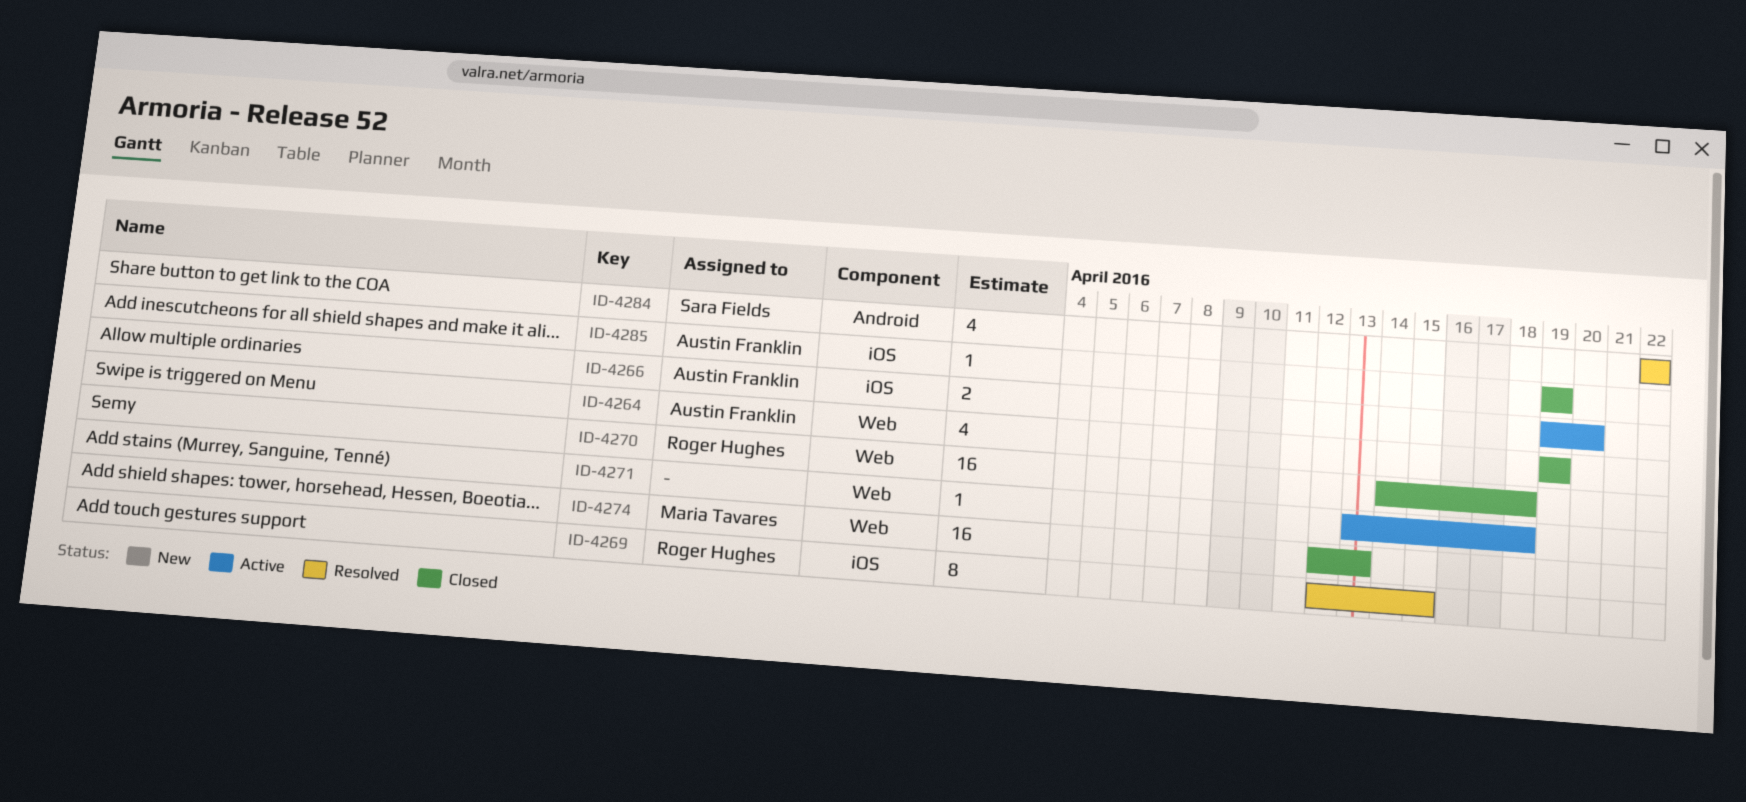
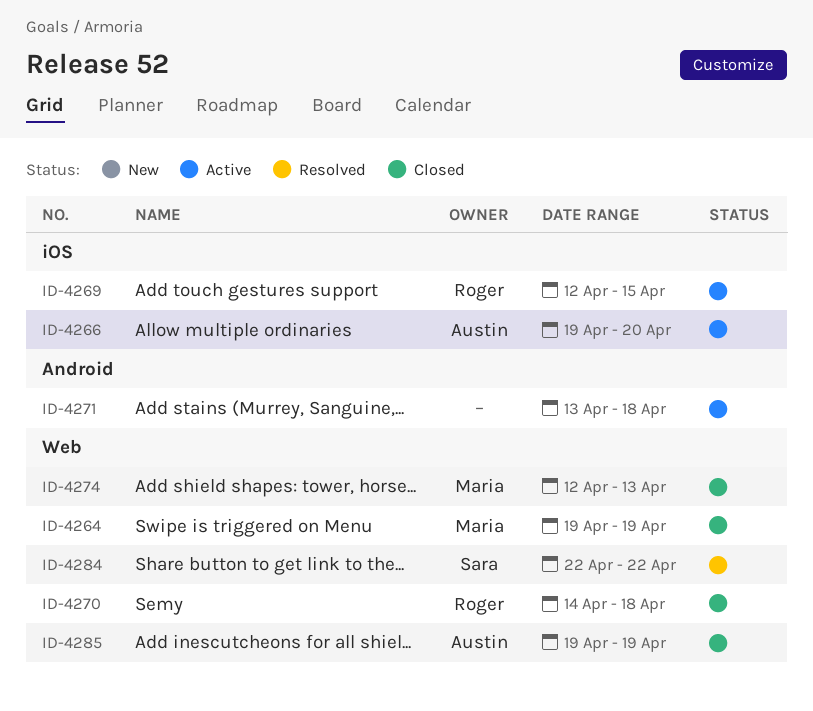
ID-4264, owner: Austin Franklin -> Maria Tavares
ID-4269, status: Resolved -> Active
ID-4271, label: Web -> Android
ID-4284, label: Android -> Web
ID-4285, label: iOS -> Web

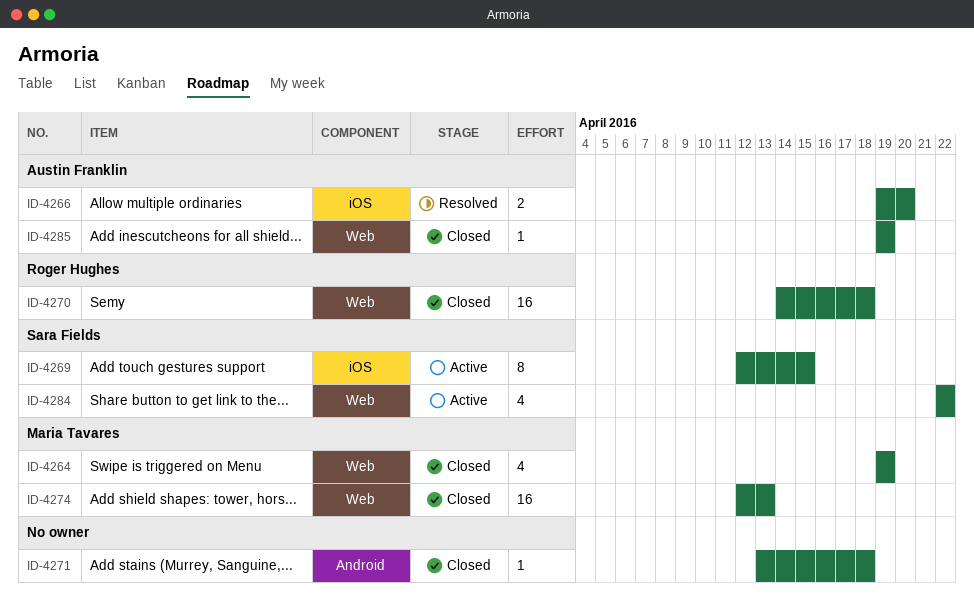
ID-4266, status: Active -> Resolved
ID-4269, owner: Roger Hughes -> Sara Fields
ID-4271, status: Active -> Closed
ID-4284, status: Resolved -> Active

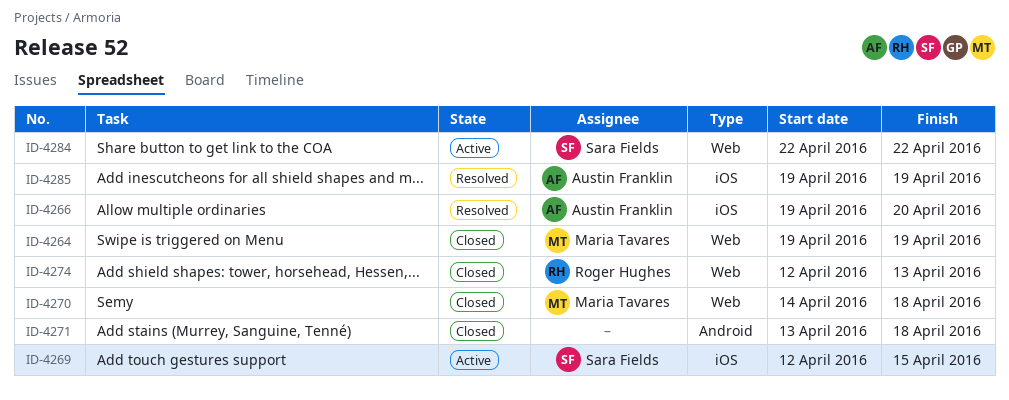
ID-4270, owner: Roger Hughes -> Maria Tavares
ID-4274, owner: Maria Tavares -> Roger Hughes
ID-4285, status: Closed -> Resolved
ID-4285, label: Web -> iOS

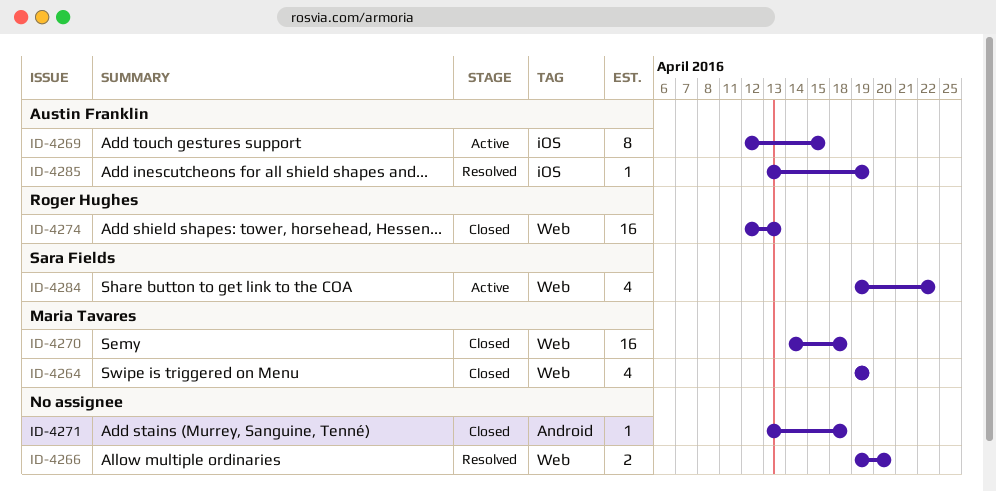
ID-4266, owner: Austin Franklin -> none
ID-4266, label: iOS -> Web
ID-4269, owner: Sara Fields -> Austin Franklin
ID-4284, start: Apr 22 -> Apr 19
ID-4285, start: Apr 19 -> Apr 13

